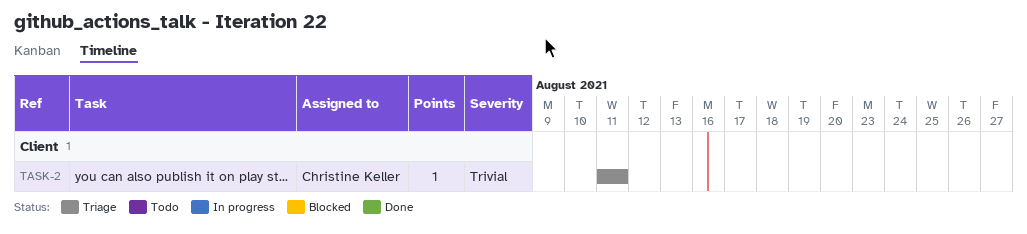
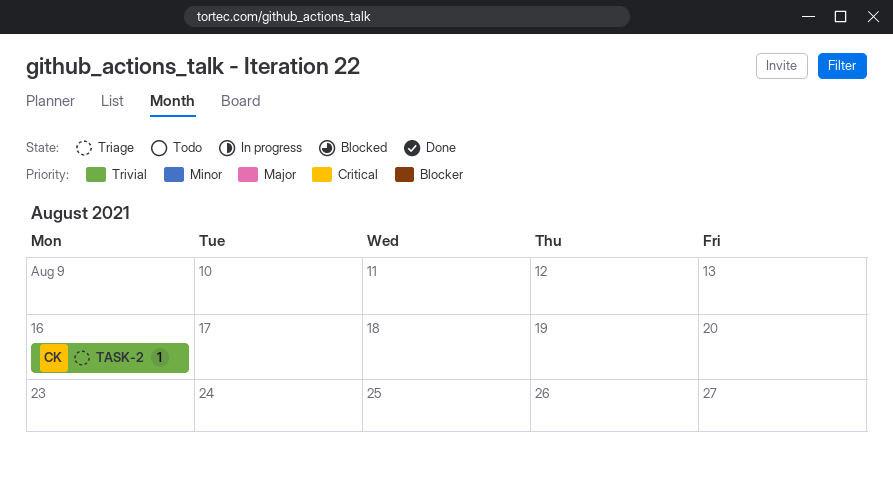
TASK-2, start: Aug 11 -> Aug 16
TASK-2, due: Aug 11 -> Aug 16

